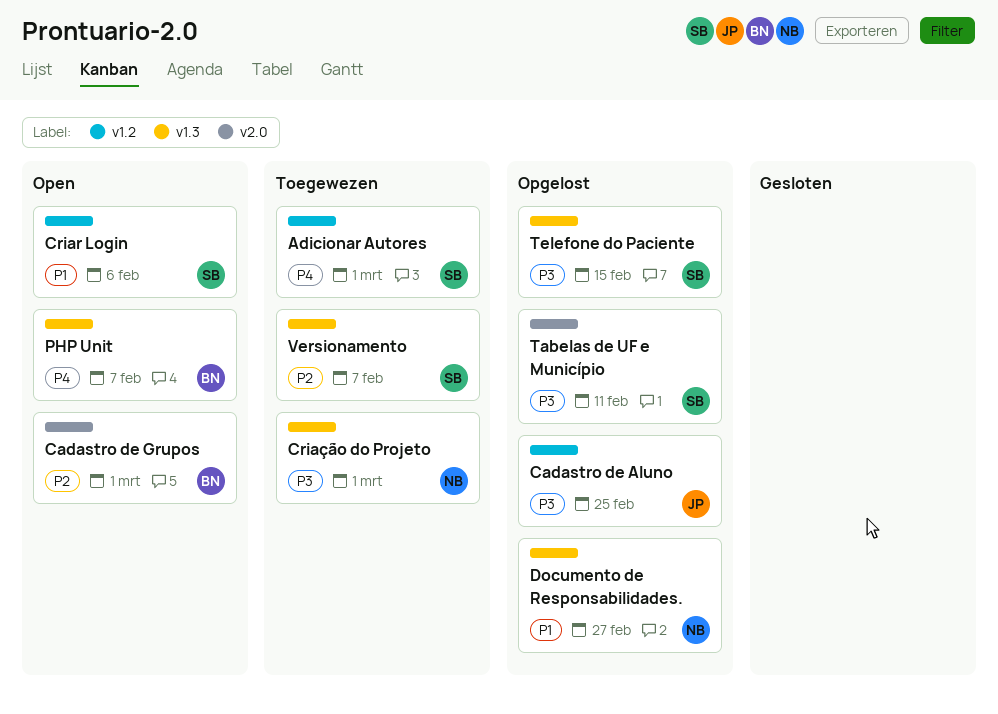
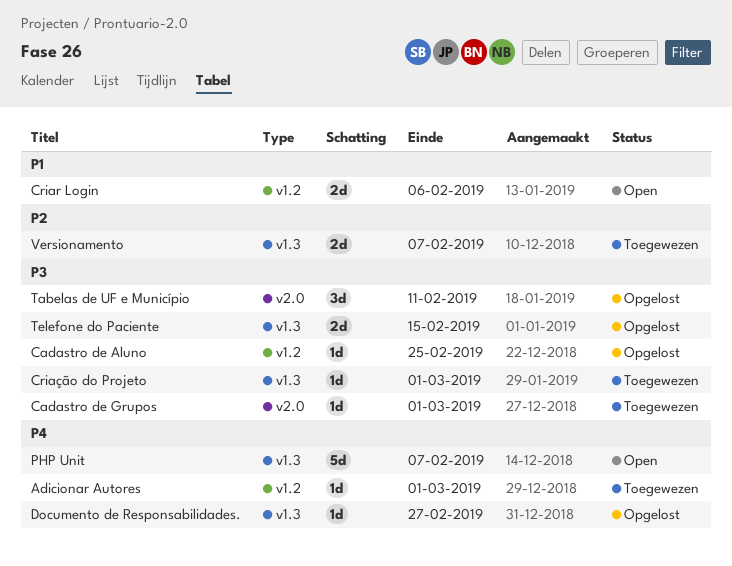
Cadastro de Grupos, status: Open -> Toegewezen
Cadastro de Grupos, priority: P2 -> P3
Documento de Responsabilidades., priority: P1 -> P4

